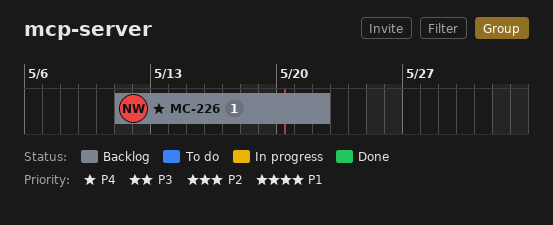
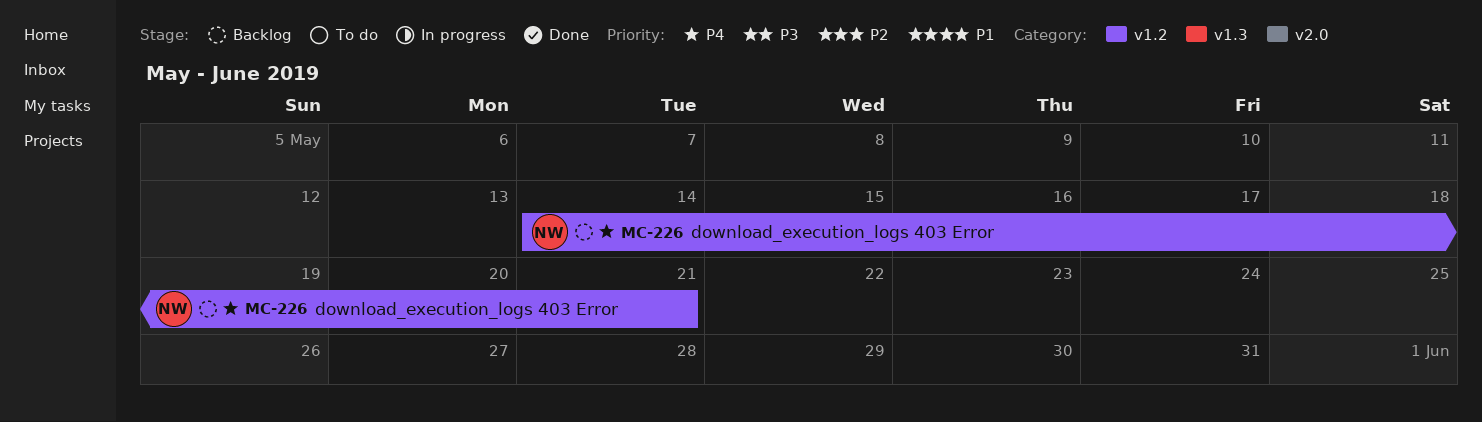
MC-226, start: May 11 -> May 14
MC-226, due: May 22 -> May 21

